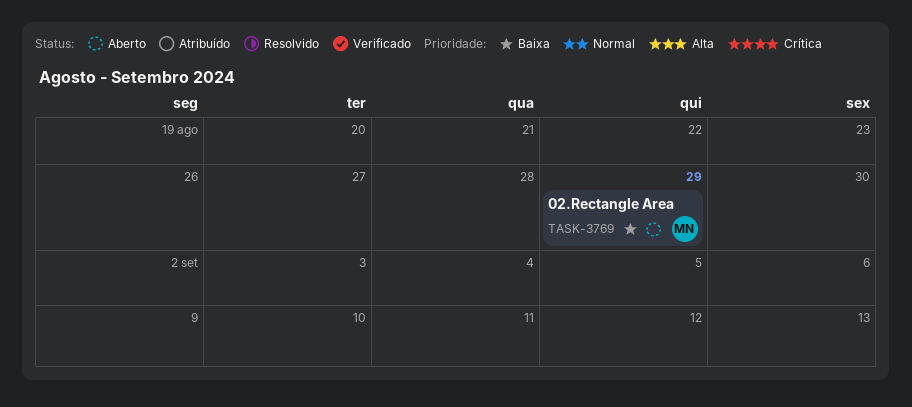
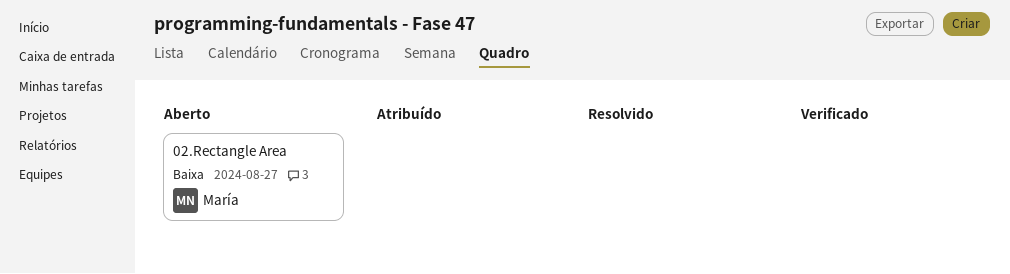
02.Rectangle Area, due: Aug 29 -> Aug 27

